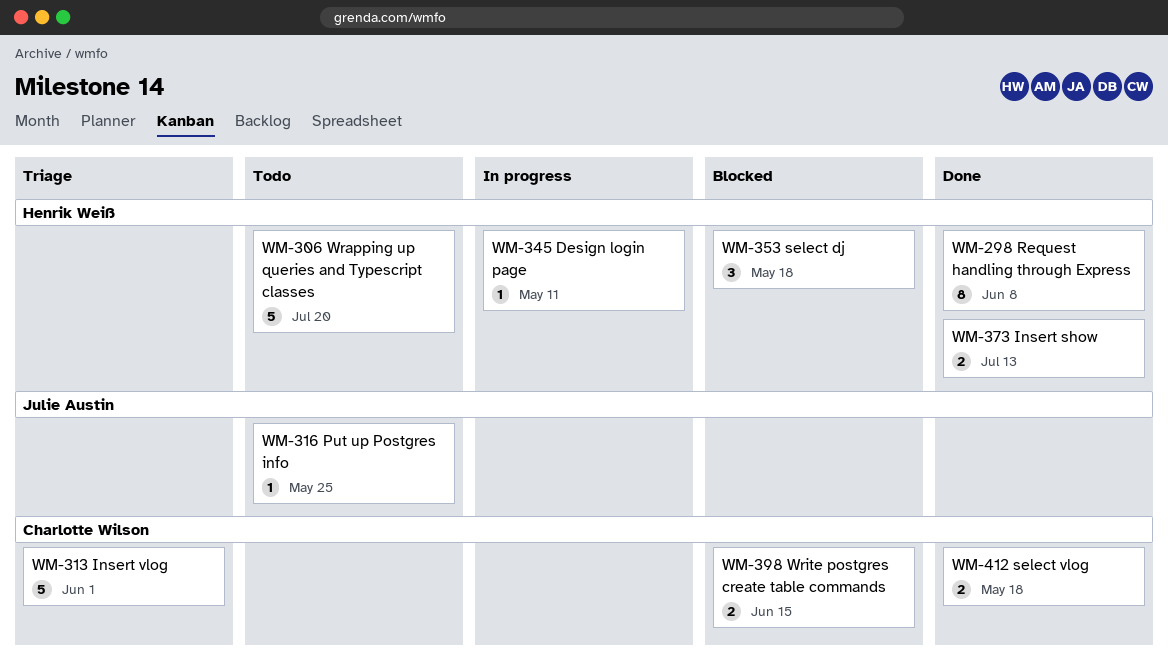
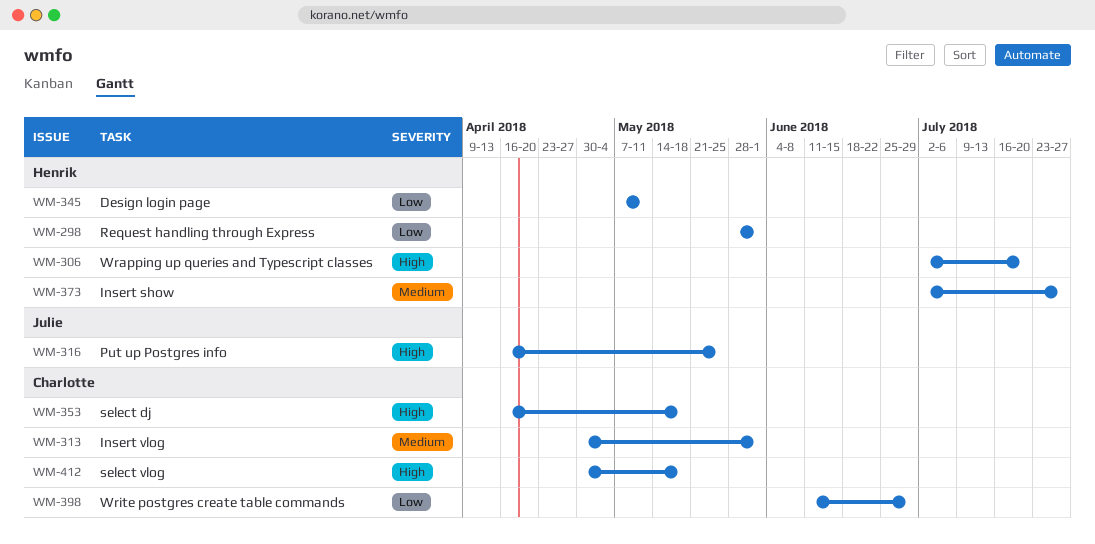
WM-298, due: Jun 8 -> Jun 1
WM-353, owner: Henrik Weiß -> Charlotte Wilson
WM-373, due: Jul 13 -> Jul 27
WM-398, due: Jun 15 -> Jun 29

